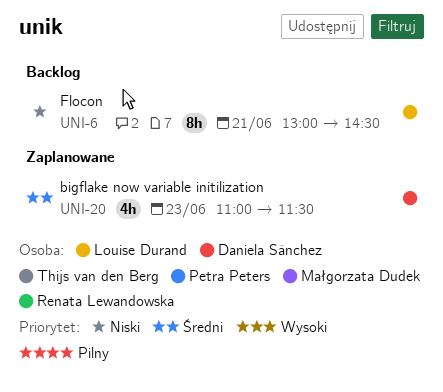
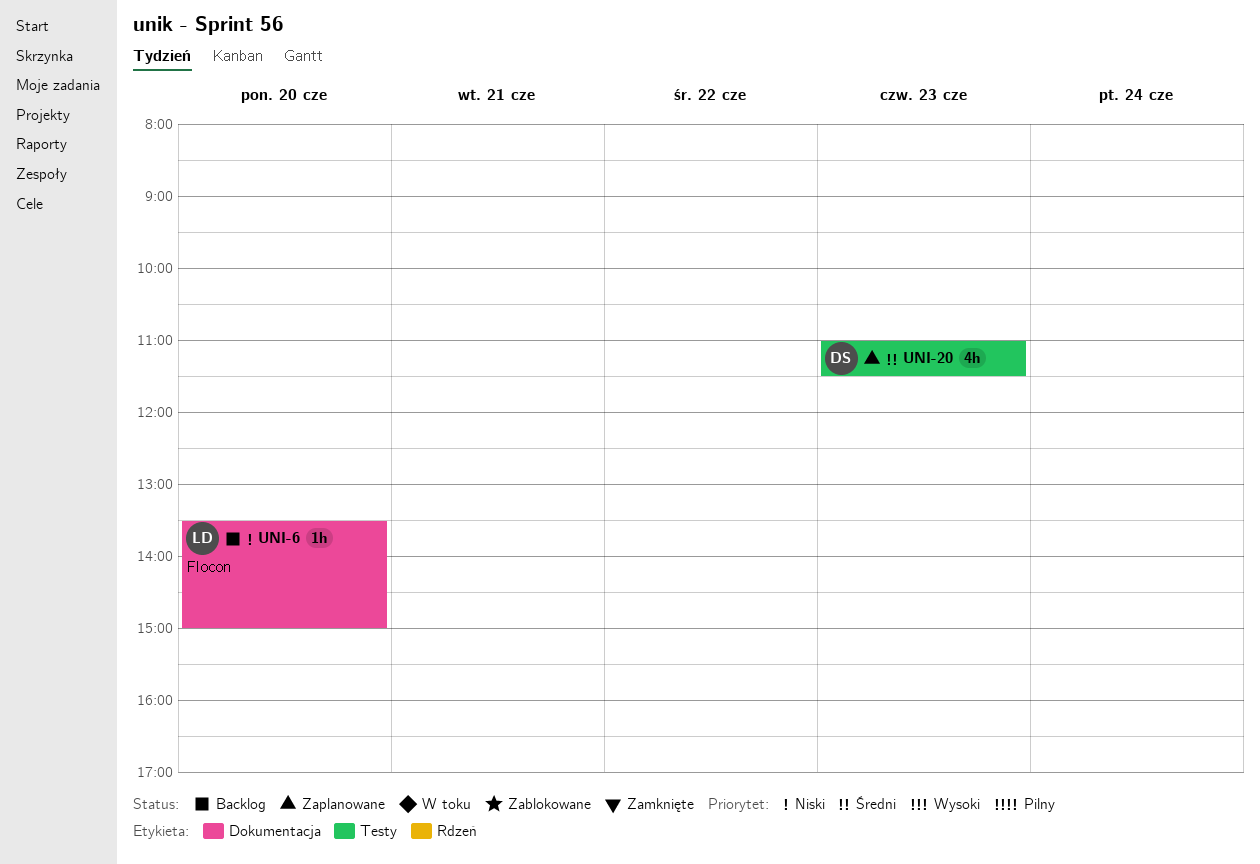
UNI-6, estimate: 8h -> 1h
UNI-6, day: Jun 21 -> Jun 20
UNI-6, begins: 13:00 -> 13:30
UNI-6, ends: 14:30 -> 15:00

